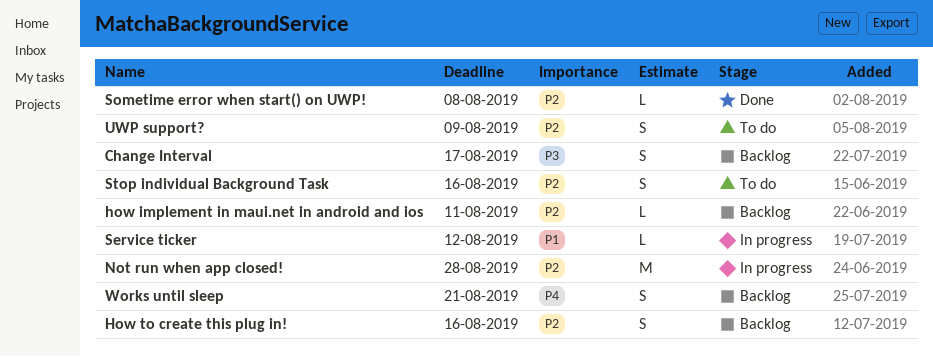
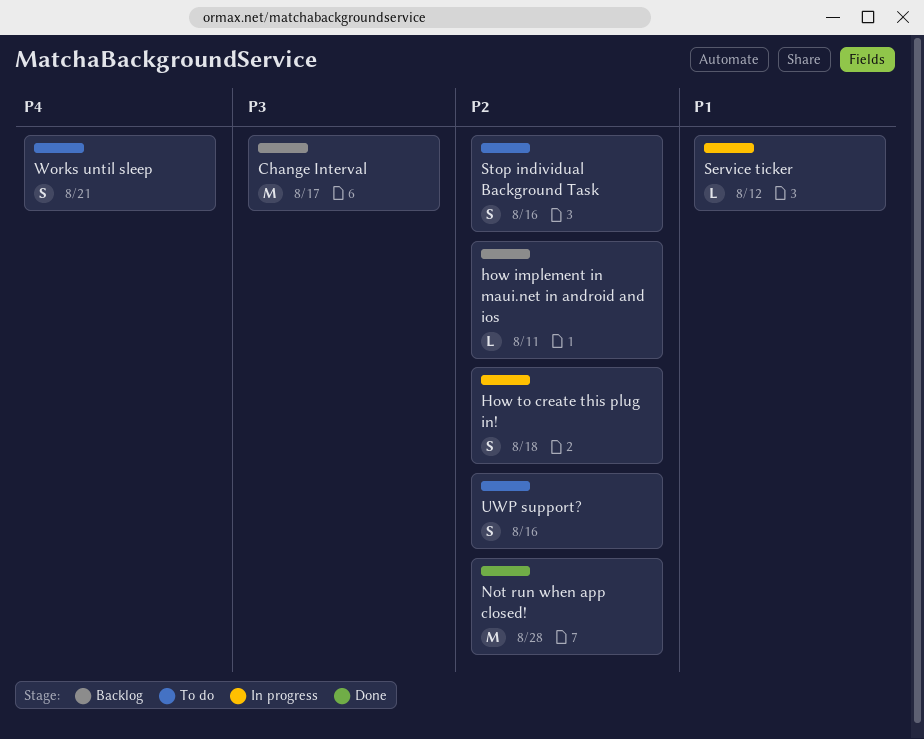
Change Interval, estimate: S -> M
How to create this plug in!, status: Backlog -> In progress
How to create this plug in!, due: Aug 16 -> Aug 18
Not run when app closed!, status: In progress -> Done
Sometime error when start() on UWP!: present -> none
UWP support?, due: Aug 9 -> Aug 16
Works until sleep, status: Backlog -> To do

